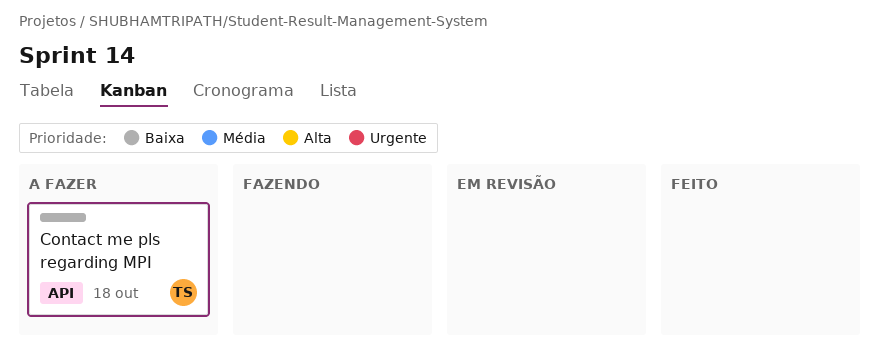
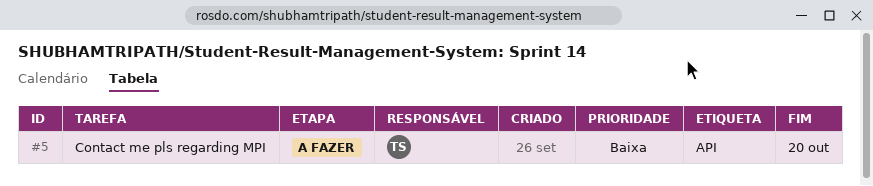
Contact me pls regarding MPI, due: Oct 18 -> Oct 20

